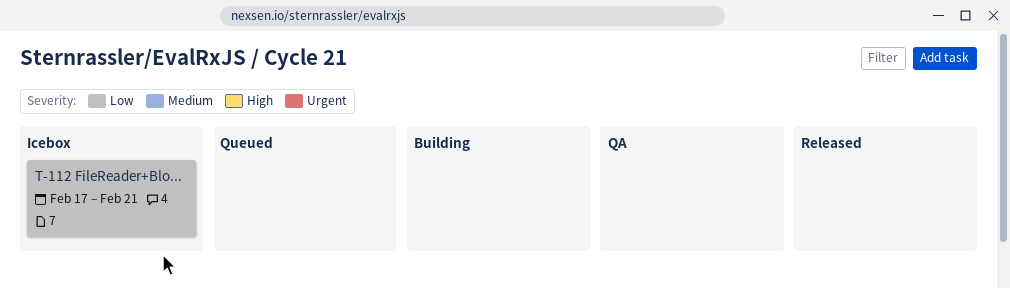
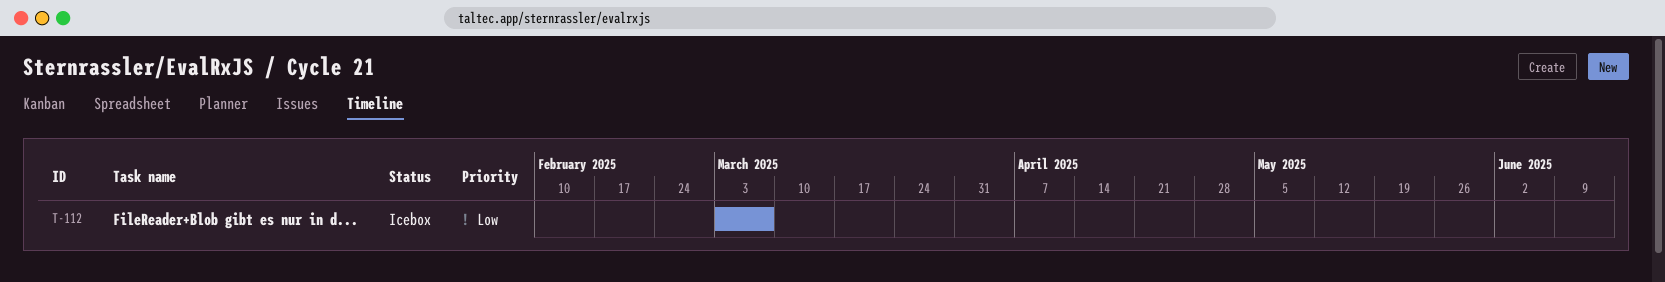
T-112, start: Feb 17 -> Mar 3
T-112, due: Feb 21 -> Mar 7

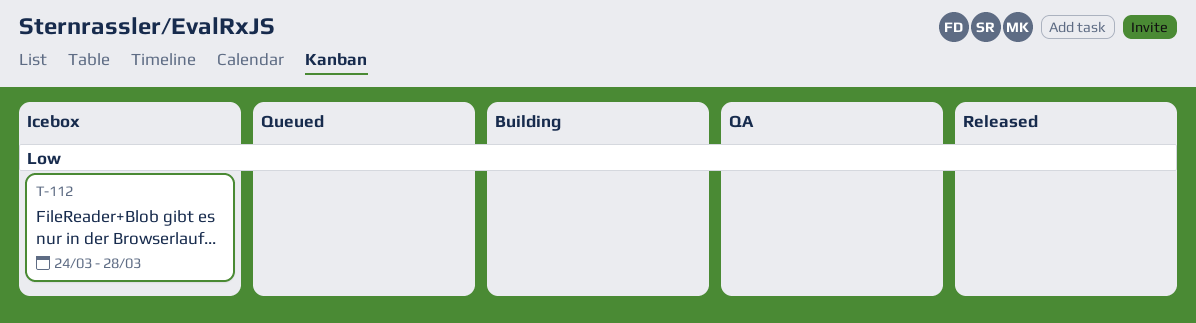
T-112, start: Mar 3 -> Mar 24
T-112, due: Mar 7 -> Mar 28

